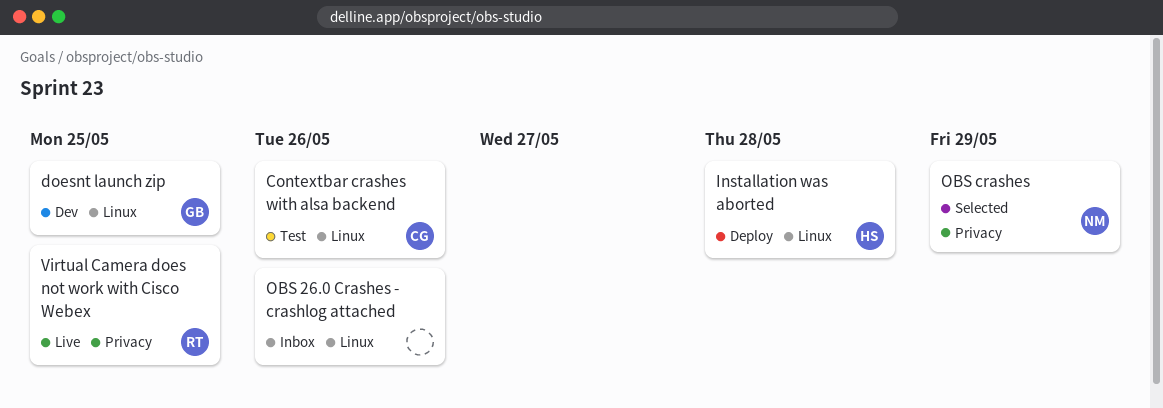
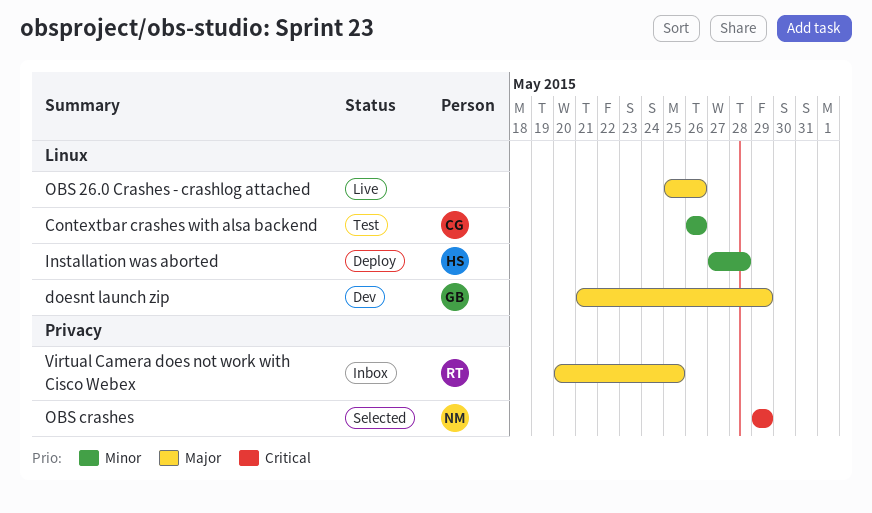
doesnt launch zip, due: May 25 -> May 29
OBS 26.0 Crashes - crashlog attached, status: Inbox -> Live
Virtual Camera does not work with Cisco Webex, status: Live -> Inbox

